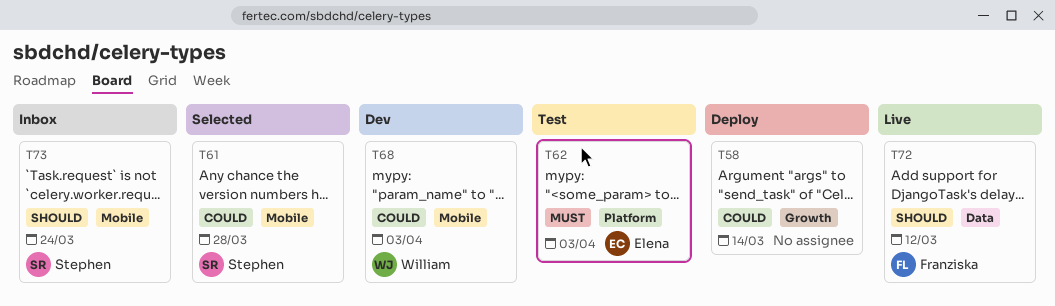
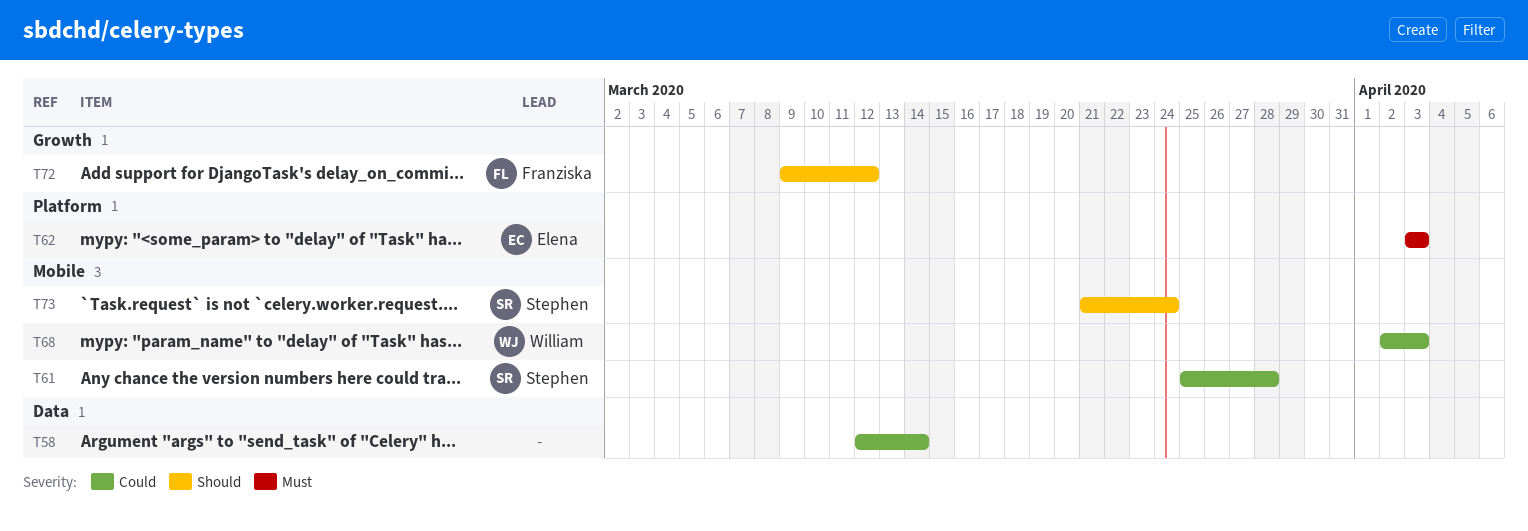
T58, label: Growth -> Data
T72, label: Data -> Growth

